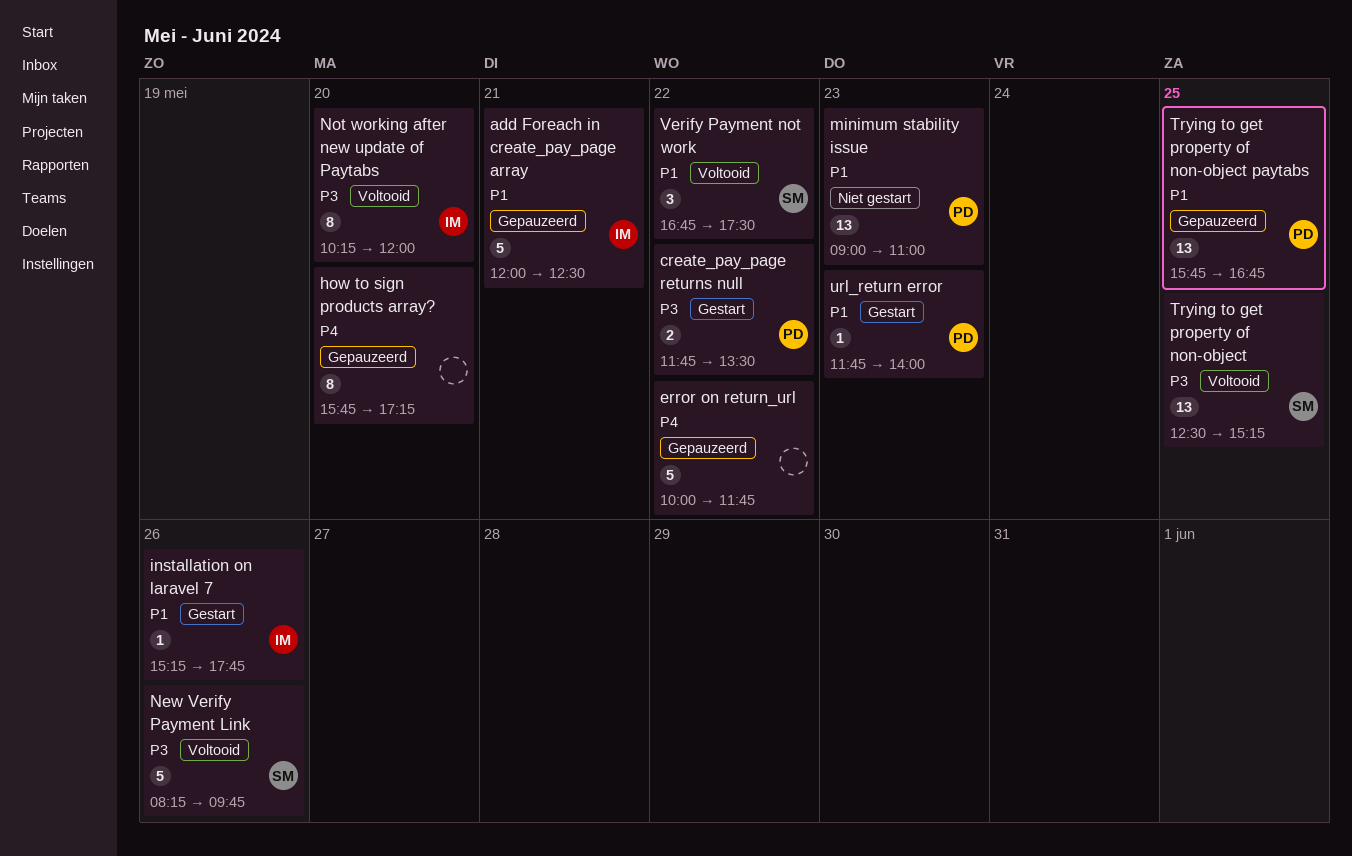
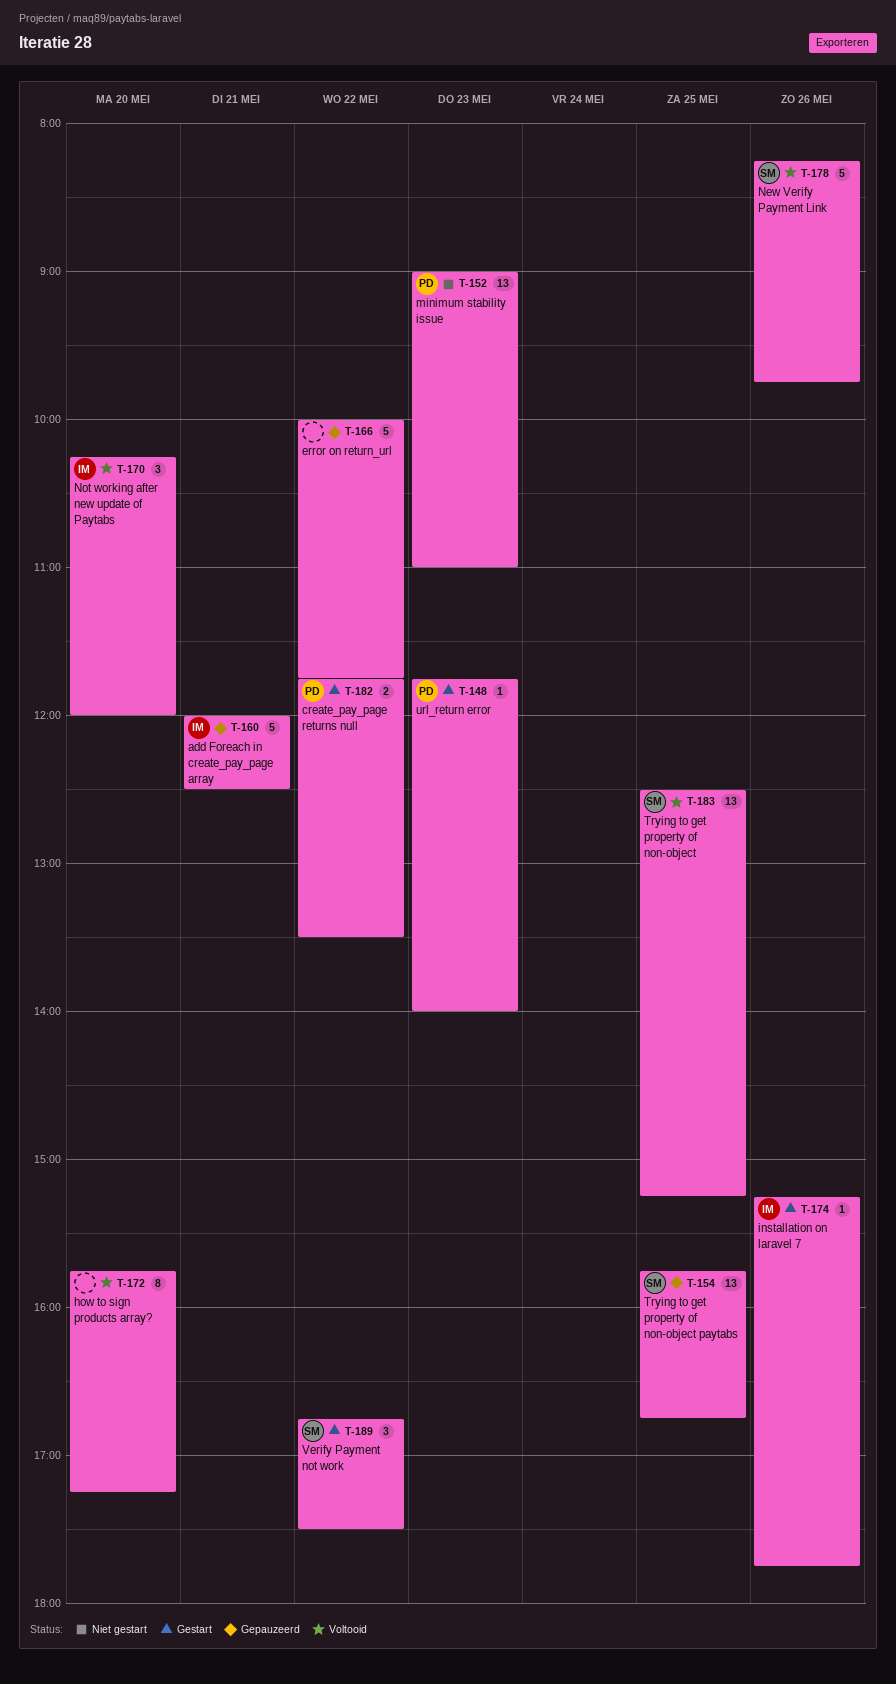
how to sign products array?, status: Gepauzeerd -> Voltooid
Not working after new update of Paytabs, estimate: 8 -> 3
Trying to get property of non-object paytabs, owner: PD -> SM
Verify Payment not work, status: Voltooid -> Gestart

